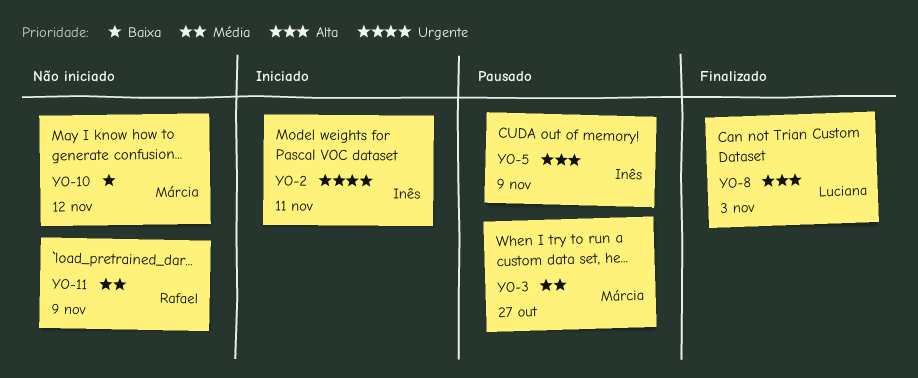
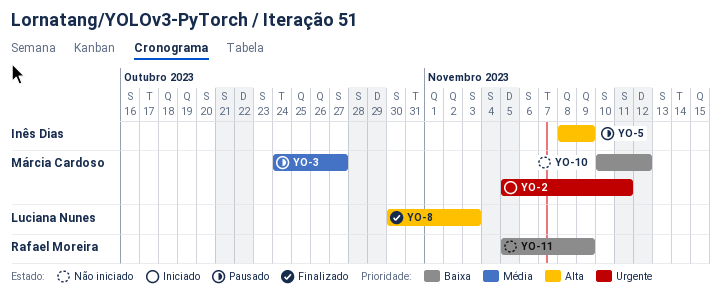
YO-2, owner: Inês Dias -> Márcia Cardoso
YO-11, priority: Média -> Baixa

